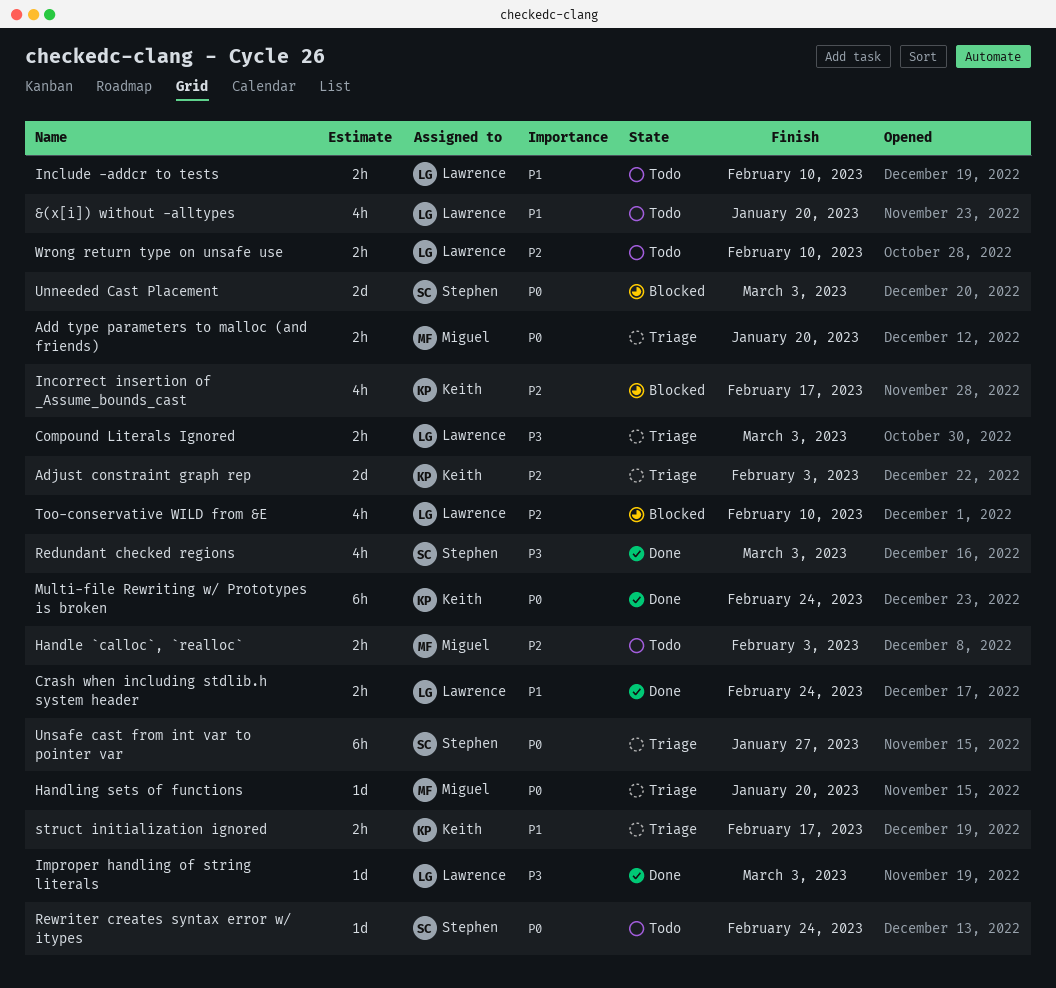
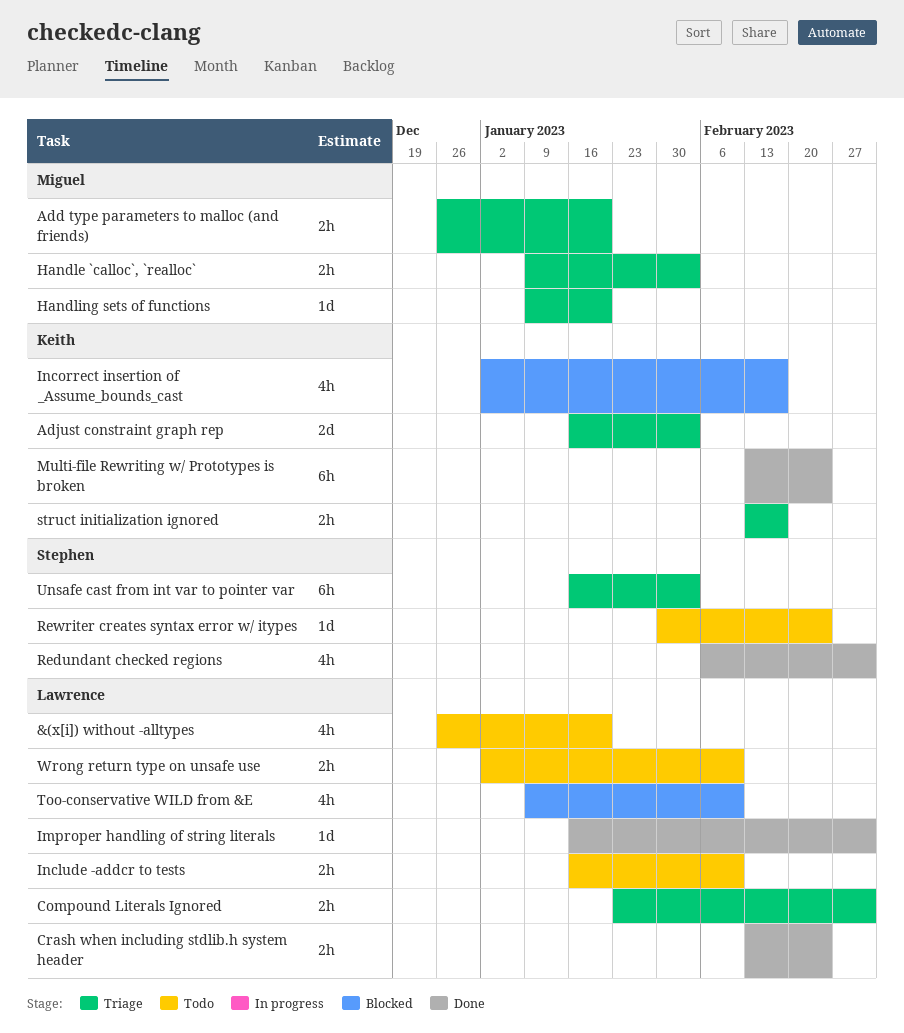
Handle `calloc`, `realloc`, status: Todo -> Triage
Unneeded Cast Placement: present -> none
Unsafe cast from int var to pointer var, due: Jan 27 -> Feb 3

